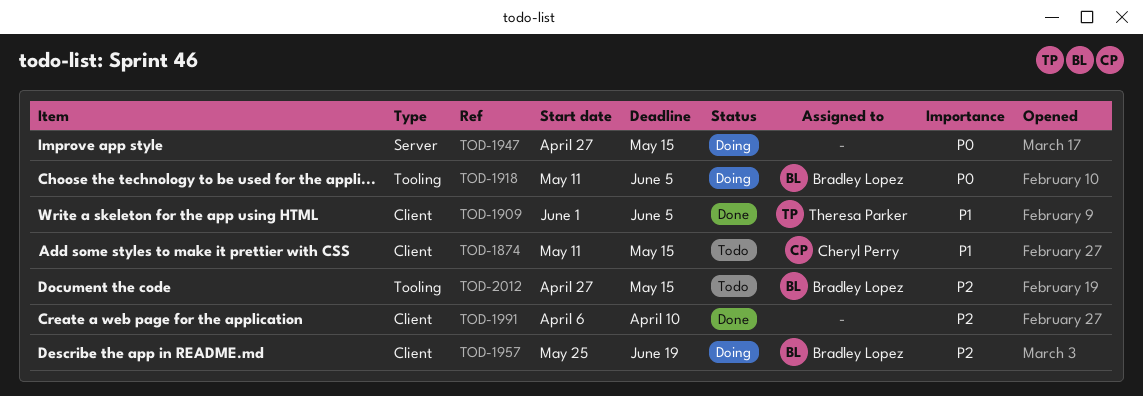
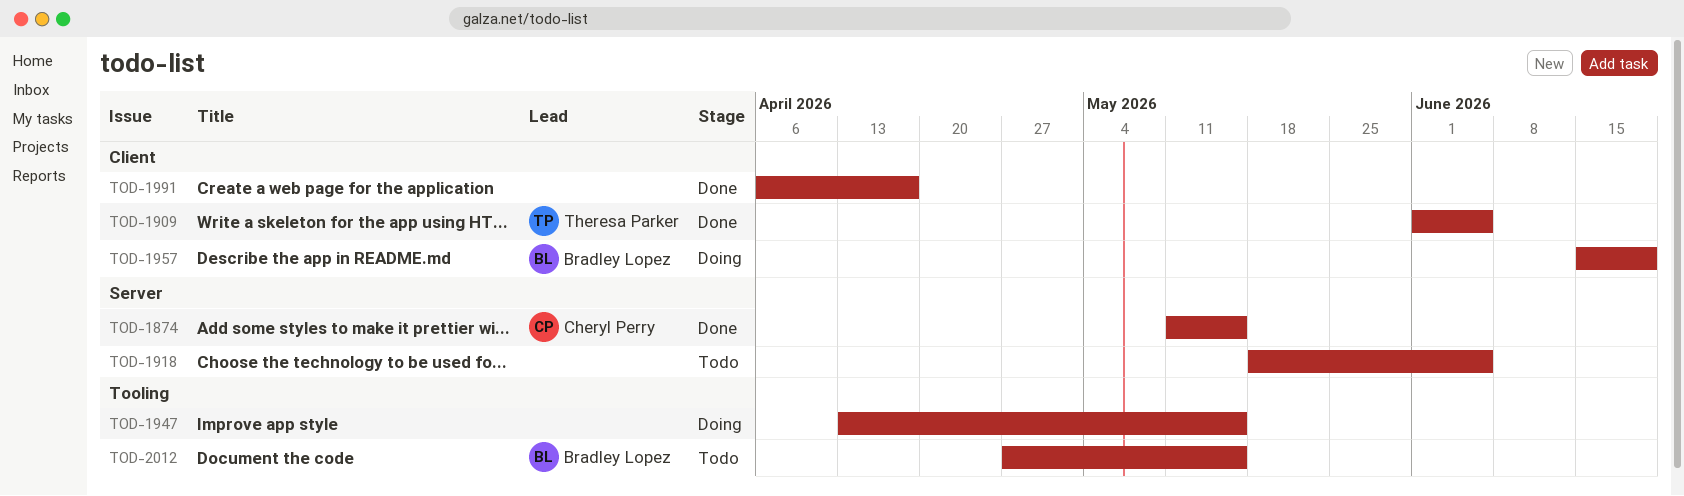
TOD-1874, status: Todo -> Done
TOD-1874, label: Client -> Server
TOD-1918, status: Doing -> Todo
TOD-1918, owner: Bradley Lopez -> none
TOD-1918, label: Tooling -> Server
TOD-1918, start: May 11 -> May 18
TOD-1947, label: Server -> Tooling
TOD-1947, start: Apr 27 -> Apr 13
TOD-1957, start: May 25 -> Jun 15
TOD-1991, due: Apr 10 -> Apr 17

